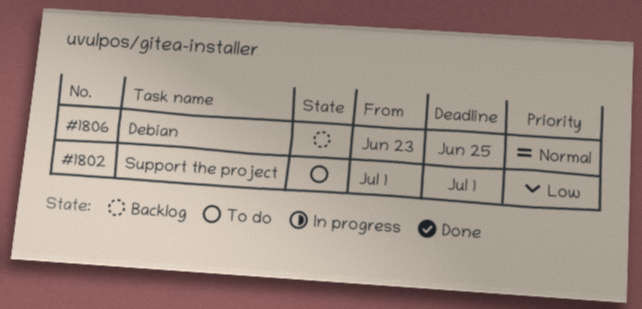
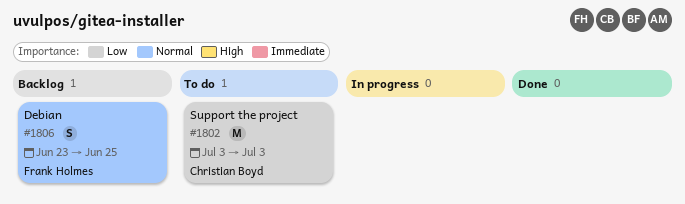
#1802, start: Jul 1 -> Jul 3
#1802, due: Jul 1 -> Jul 3

